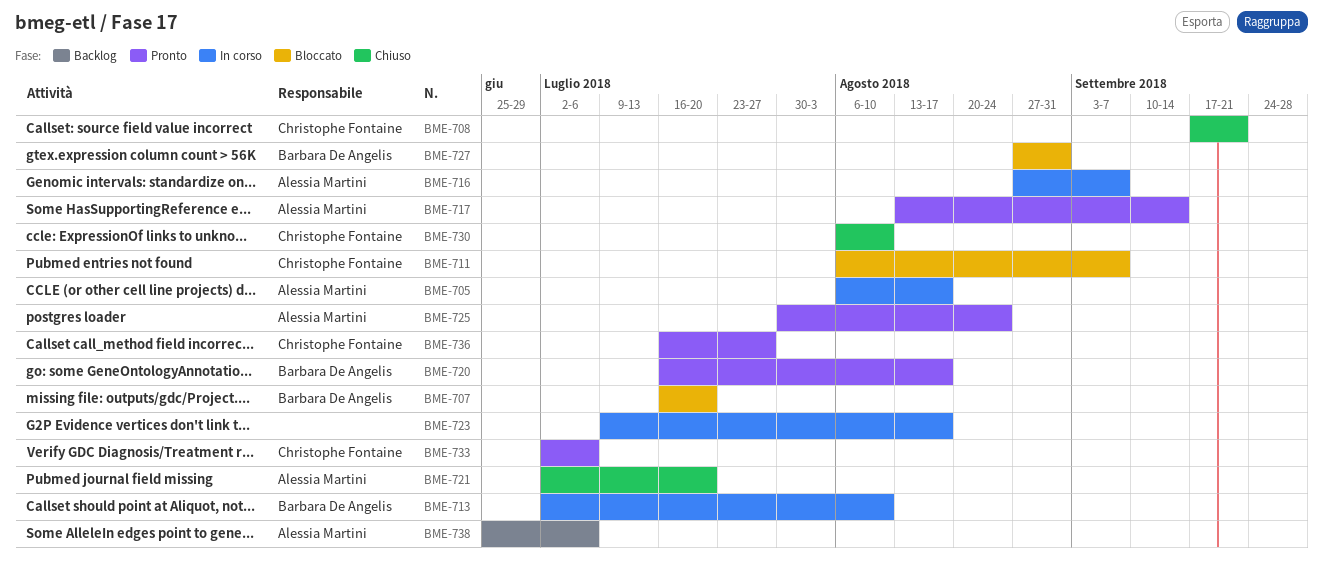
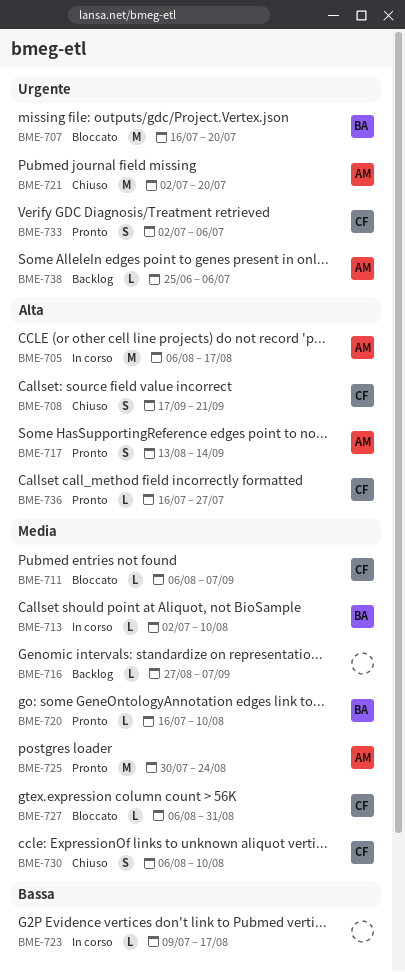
BME-716, status: In corso -> Backlog
BME-716, owner: Alessia Martini -> none
BME-720, due: Aug 17 -> Aug 10
BME-727, owner: Barbara De Angelis -> Christophe Fontaine
BME-727, start: Aug 27 -> Aug 6

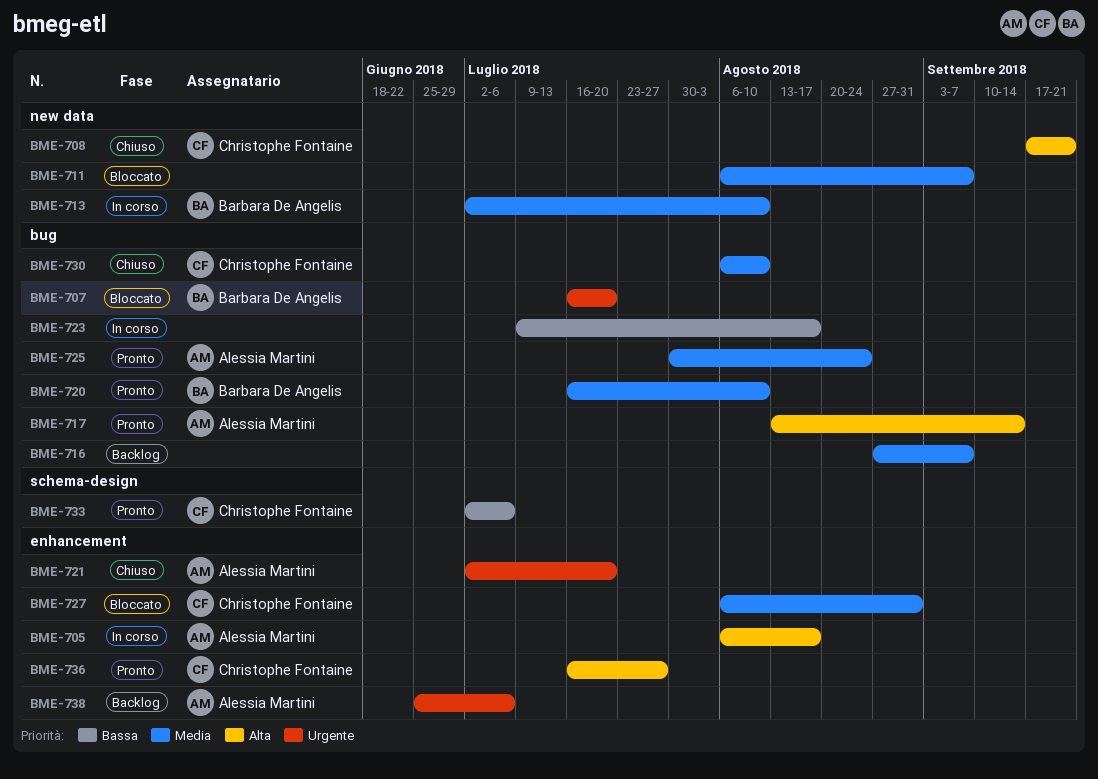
BME-711, owner: Christophe Fontaine -> none
BME-733, priority: Urgente -> Bassa

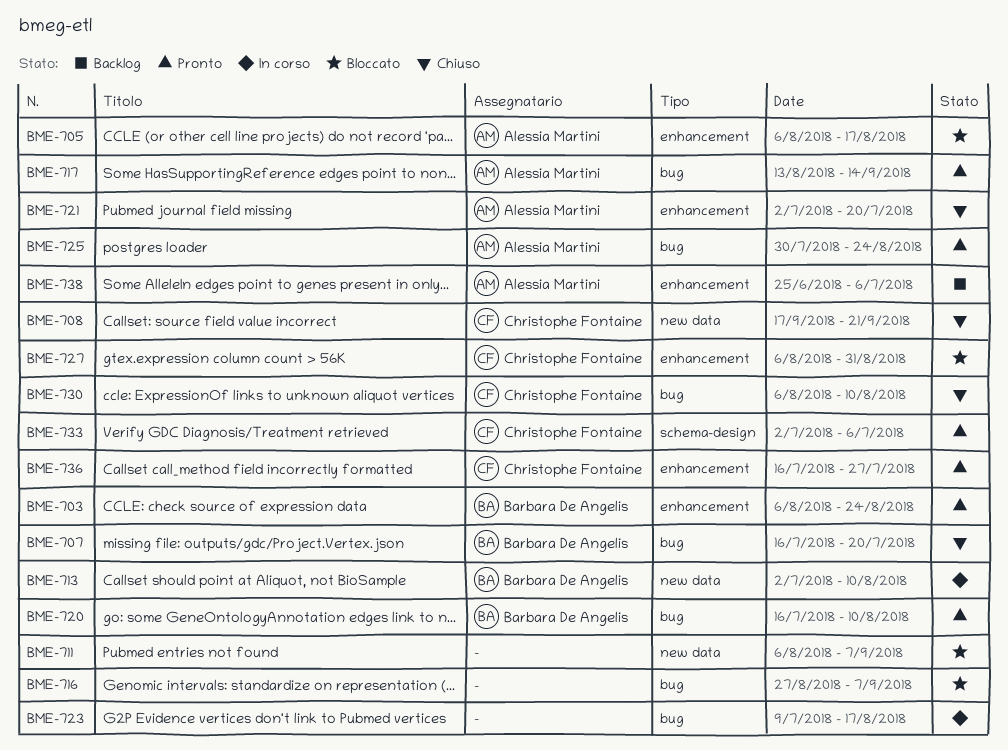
BME-703: none -> present
BME-705, status: In corso -> Bloccato
BME-707, status: Bloccato -> Chiuso
BME-716, status: Backlog -> Bloccato

